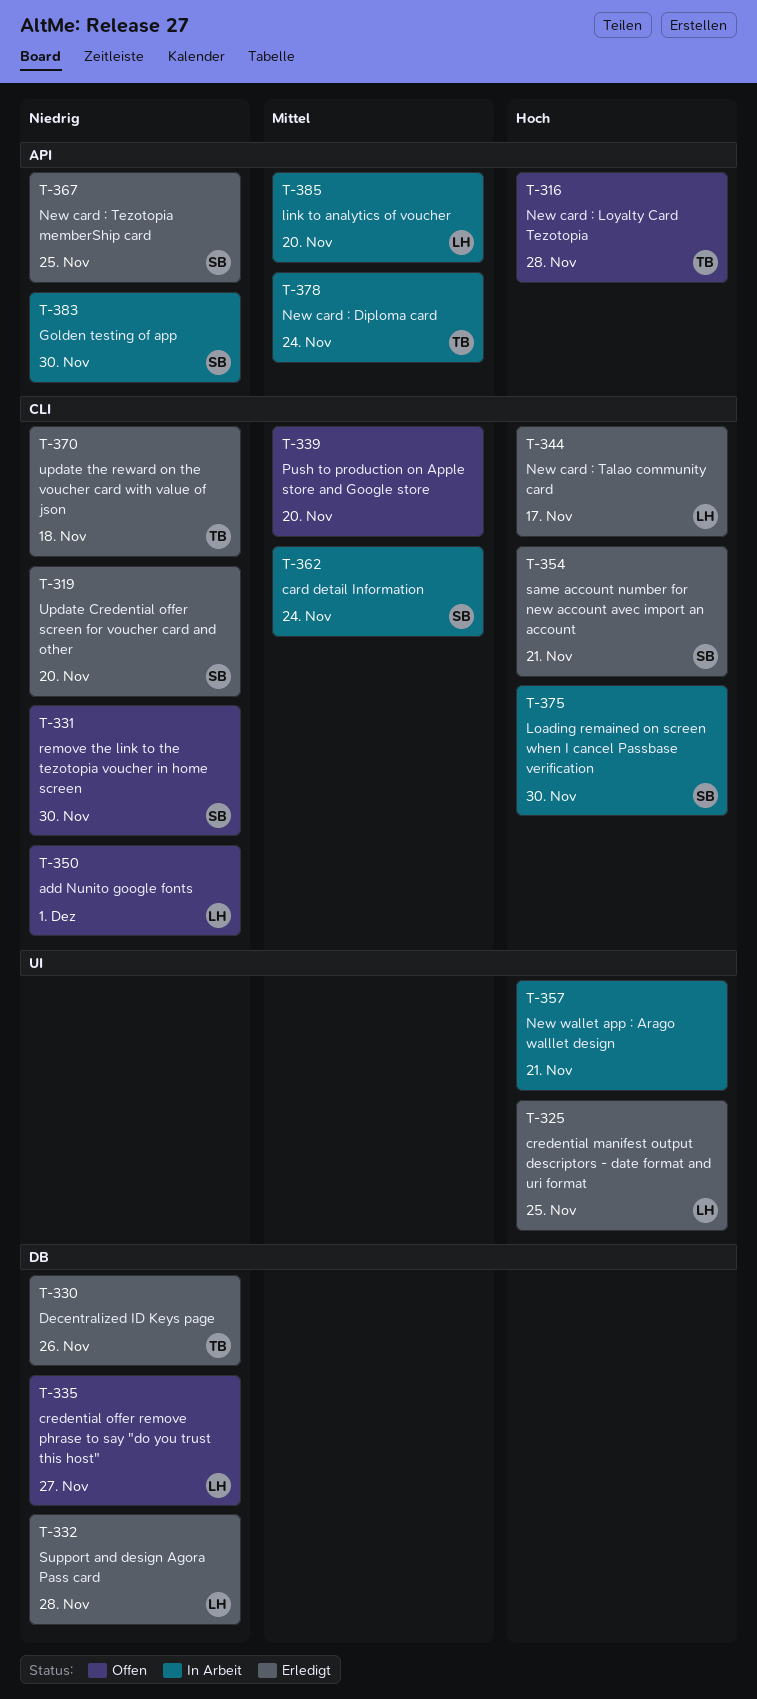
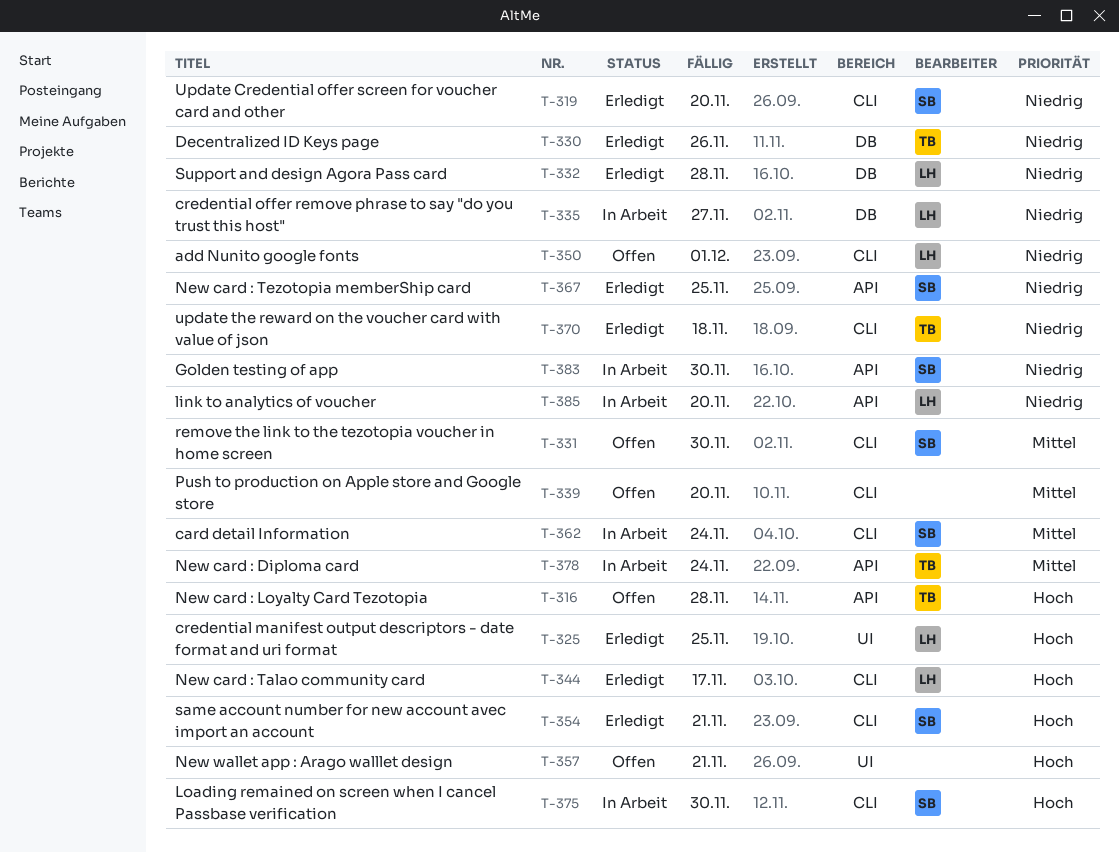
T-331, priority: Niedrig -> Mittel
T-335, status: Offen -> In Arbeit
T-357, status: In Arbeit -> Offen
T-385, priority: Mittel -> Niedrig

